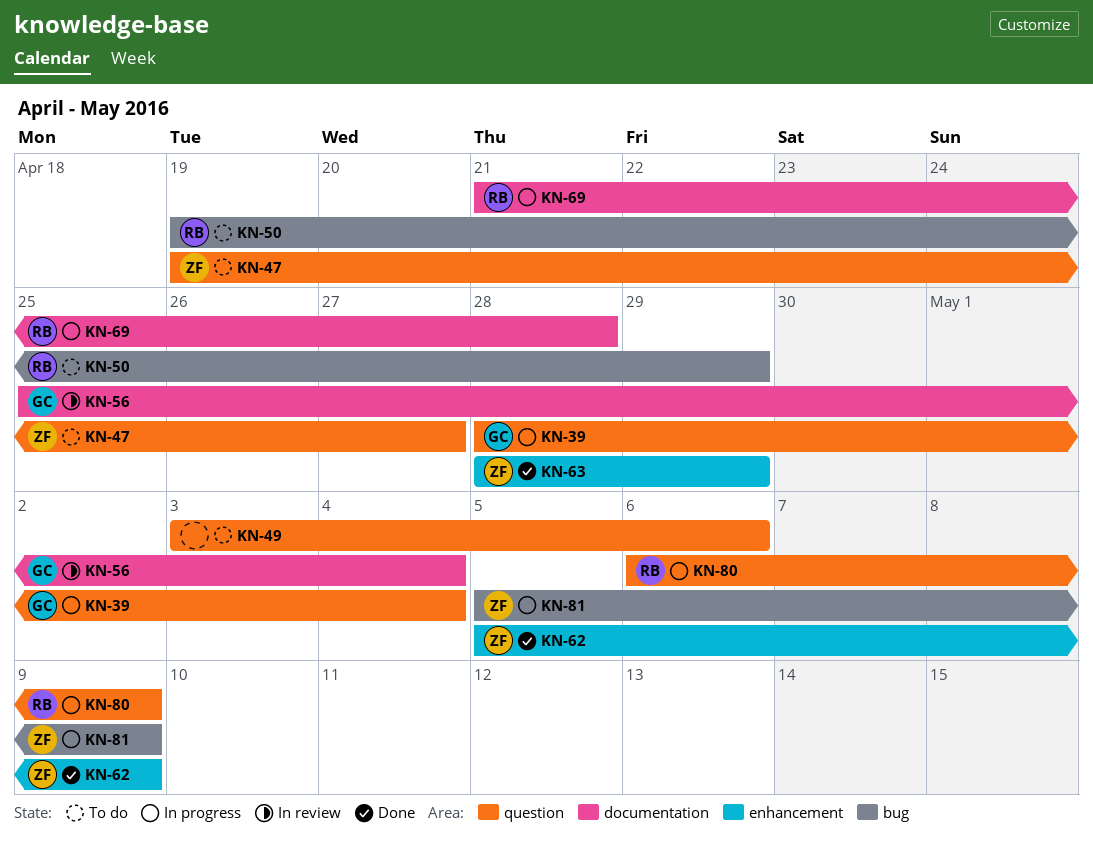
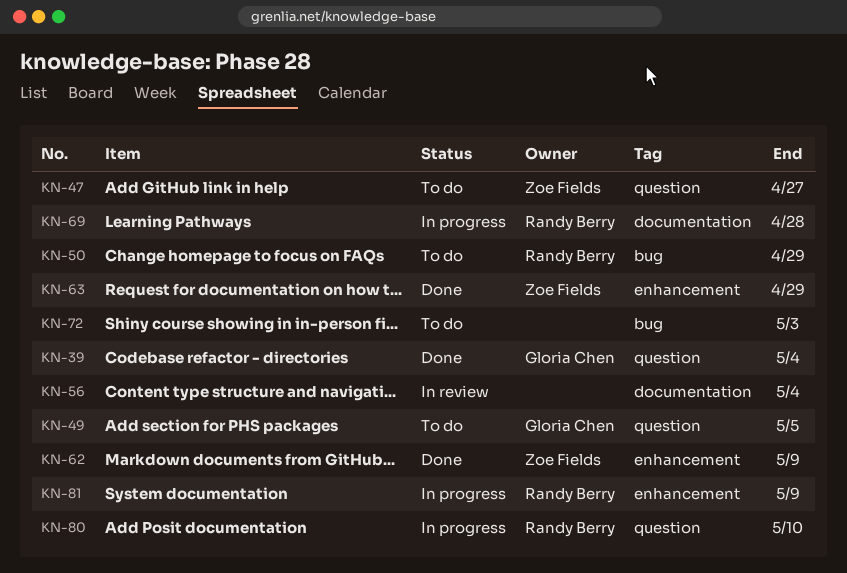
KN-39, status: In progress -> Done
KN-49, owner: none -> Gloria Chen
KN-49, due: May 6 -> May 5
KN-56, owner: Gloria Chen -> none
KN-72: none -> present
KN-80, due: May 9 -> May 10
KN-81, owner: Zoe Fields -> Randy Berry
KN-81, label: bug -> enhancement

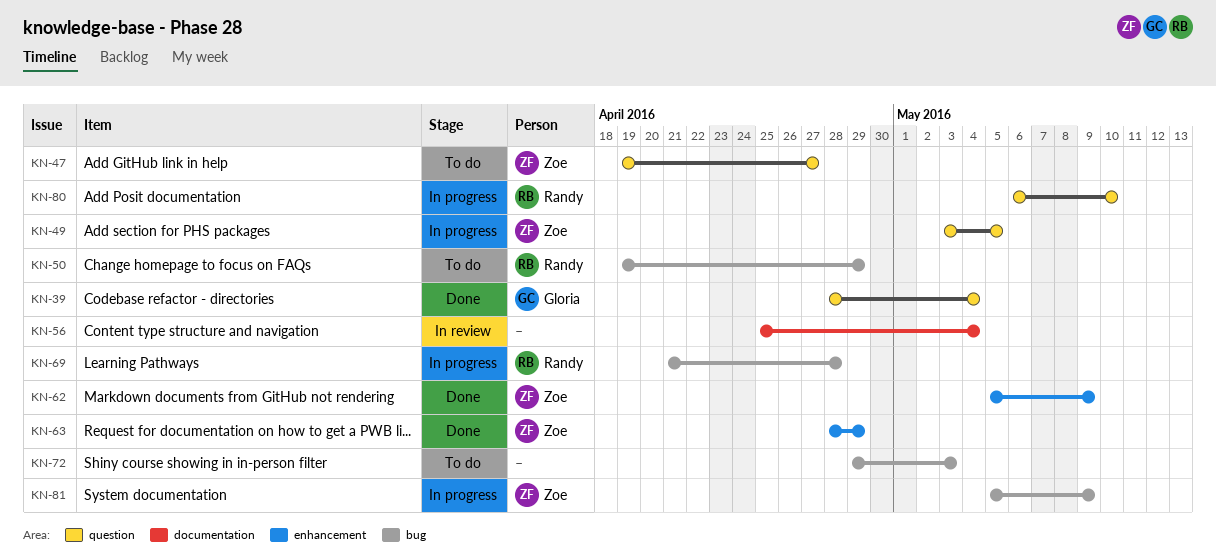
KN-49, status: To do -> In progress
KN-49, owner: Gloria Chen -> Zoe Fields
KN-69, label: documentation -> bug
KN-81, owner: Randy Berry -> Zoe Fields
KN-81, label: enhancement -> bug

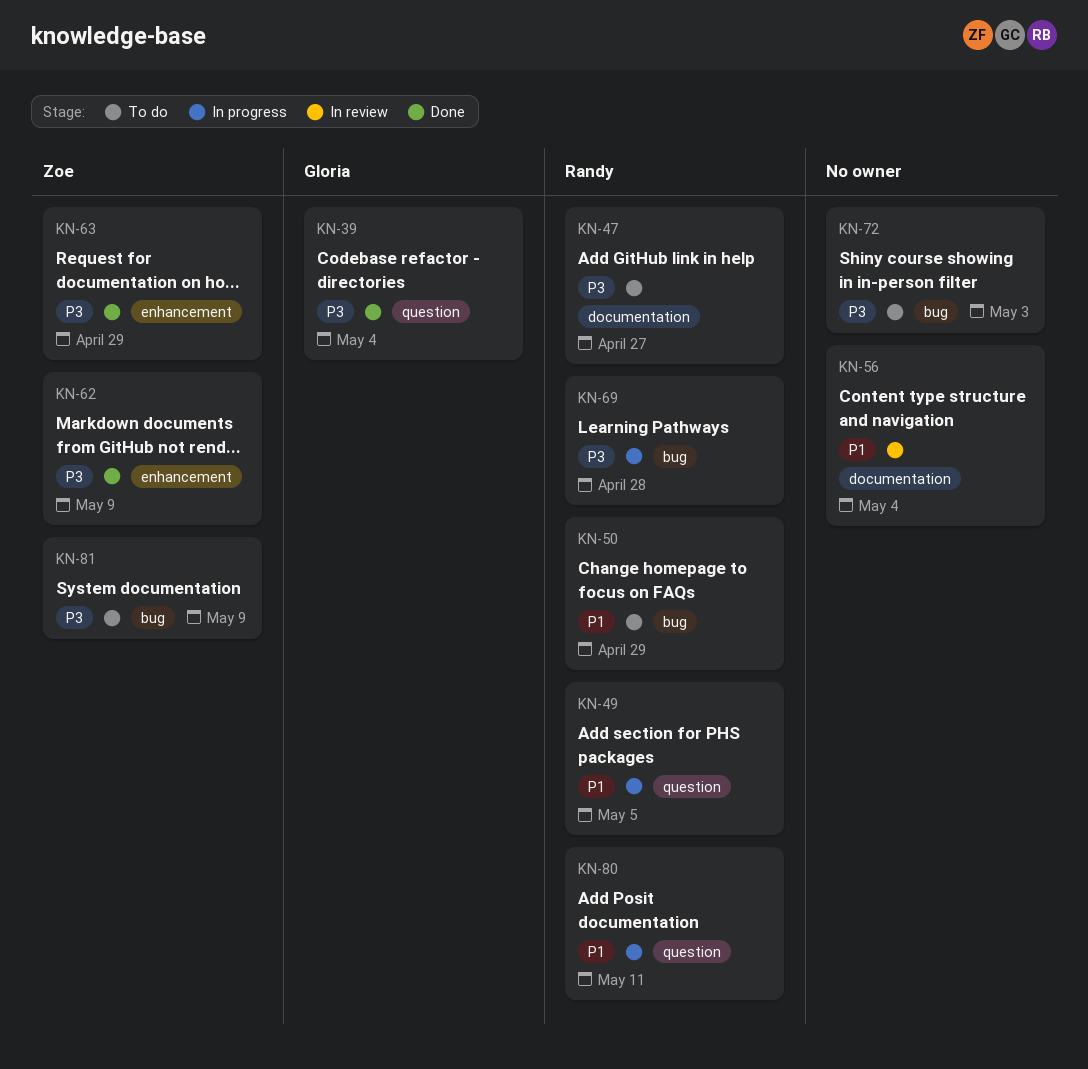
KN-47, owner: Zoe -> Randy
KN-47, label: question -> documentation
KN-49, owner: Zoe -> Randy
KN-80, due: May 10 -> May 11
KN-81, status: In progress -> To do

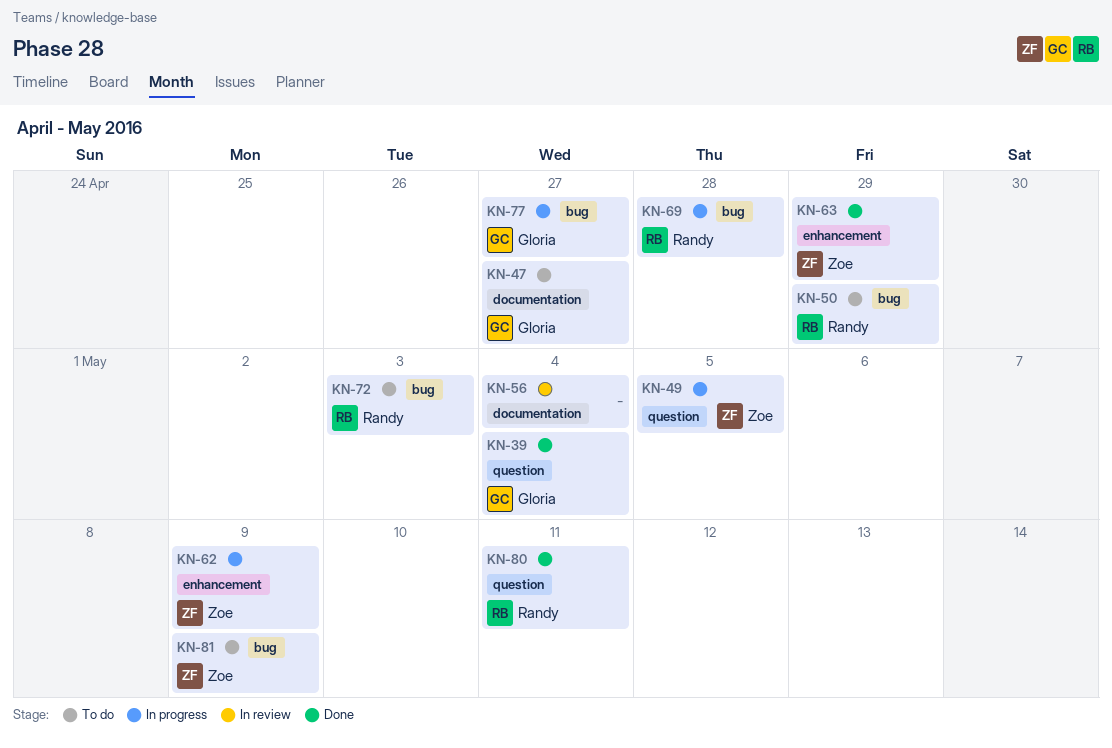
KN-47, owner: Randy -> Gloria
KN-49, owner: Randy -> Zoe
KN-62, status: Done -> In progress
KN-72, owner: none -> Randy
KN-77: none -> present
KN-80, status: In progress -> Done

